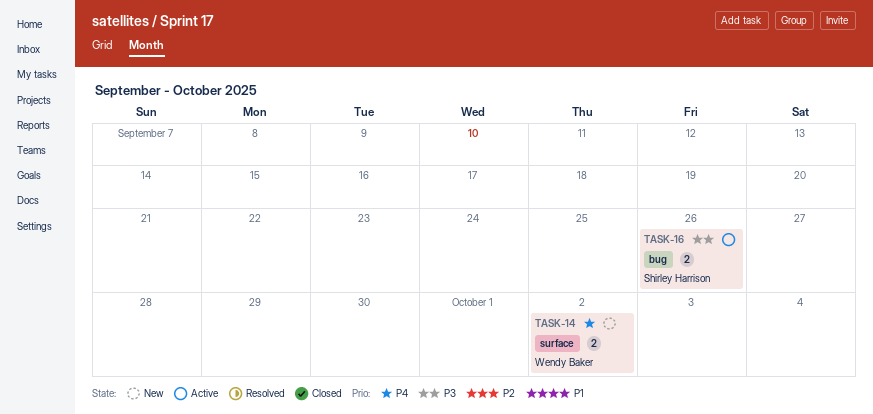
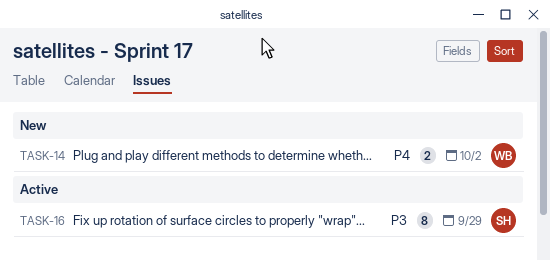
TASK-16, estimate: 2 -> 8
TASK-16, due: Sep 26 -> Sep 29

